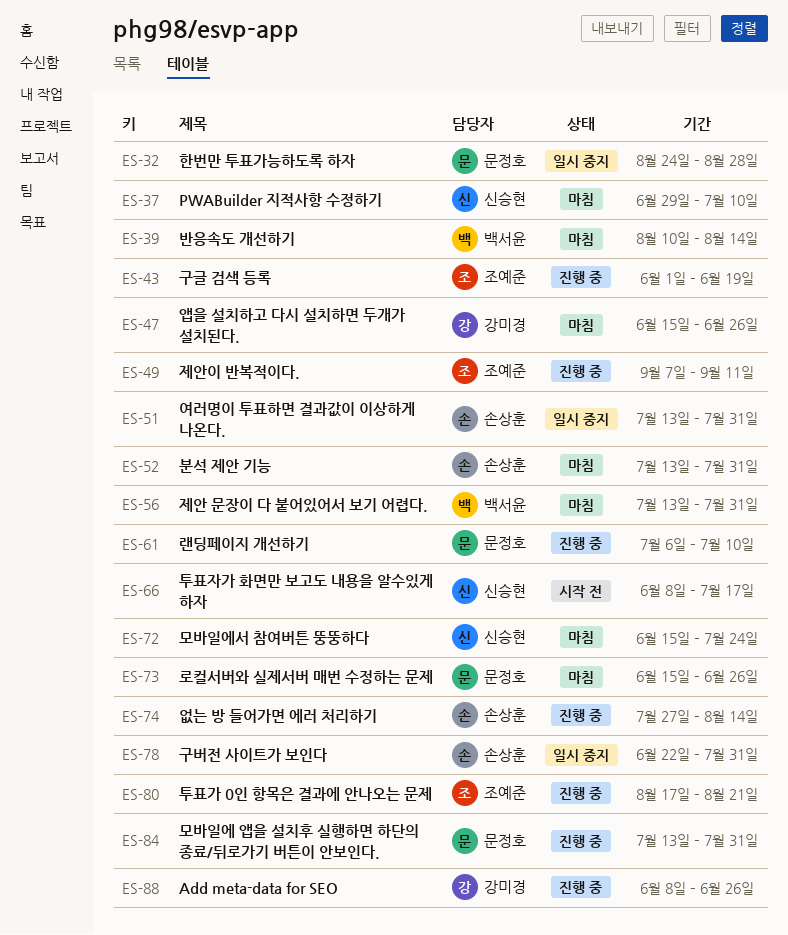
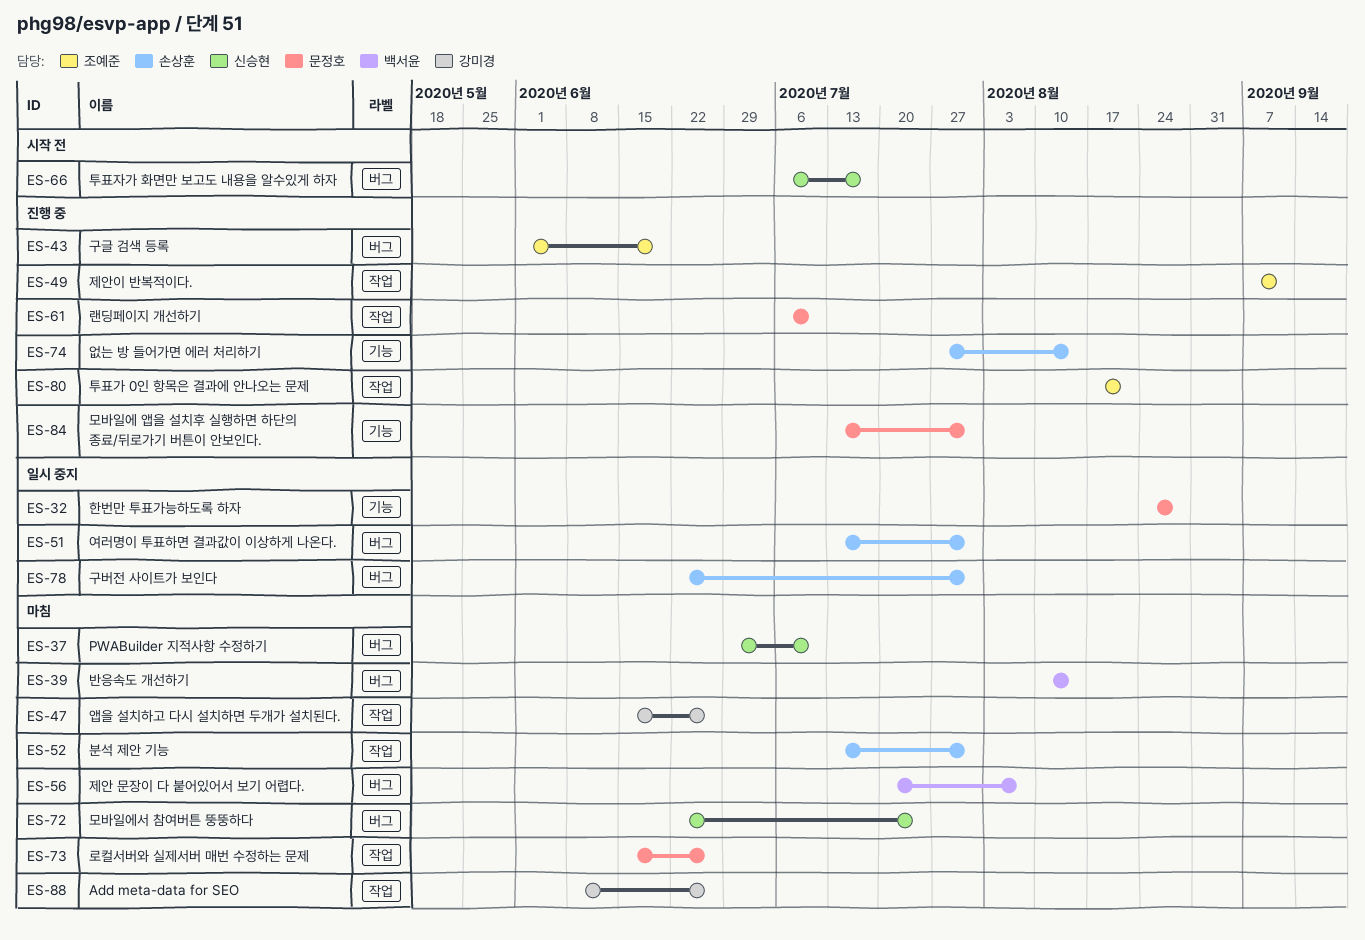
ES-56, start: Jul 13 -> Jul 20
ES-56, due: Jul 31 -> Aug 7
ES-66, start: Jun 8 -> Jul 6
ES-72, start: Jun 15 -> Jun 22
ES-88, status: 진행 중 -> 마침

